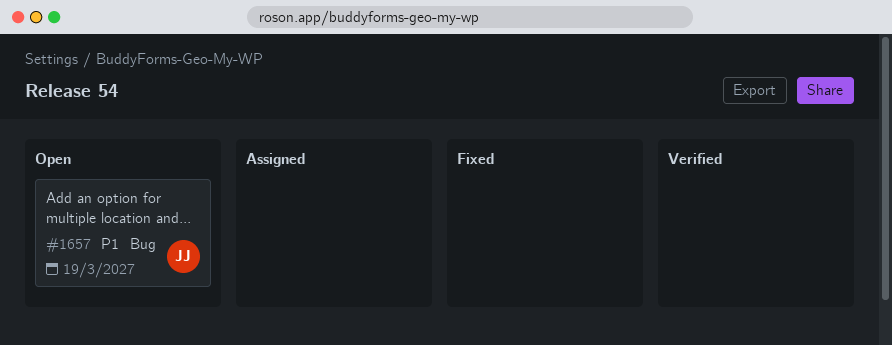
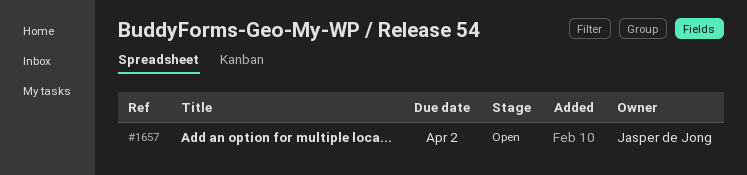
#1657, due: Mar 19 -> Apr 2

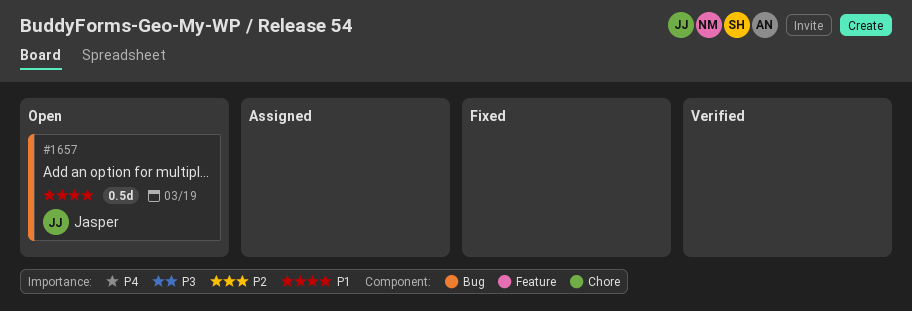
#1657, due: Apr 2 -> Mar 19

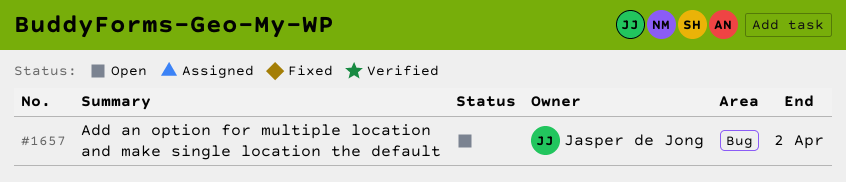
#1657, due: Mar 19 -> Apr 2

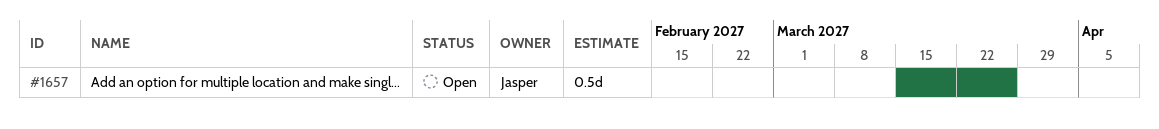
#1657, due: Apr 2 -> Mar 26

